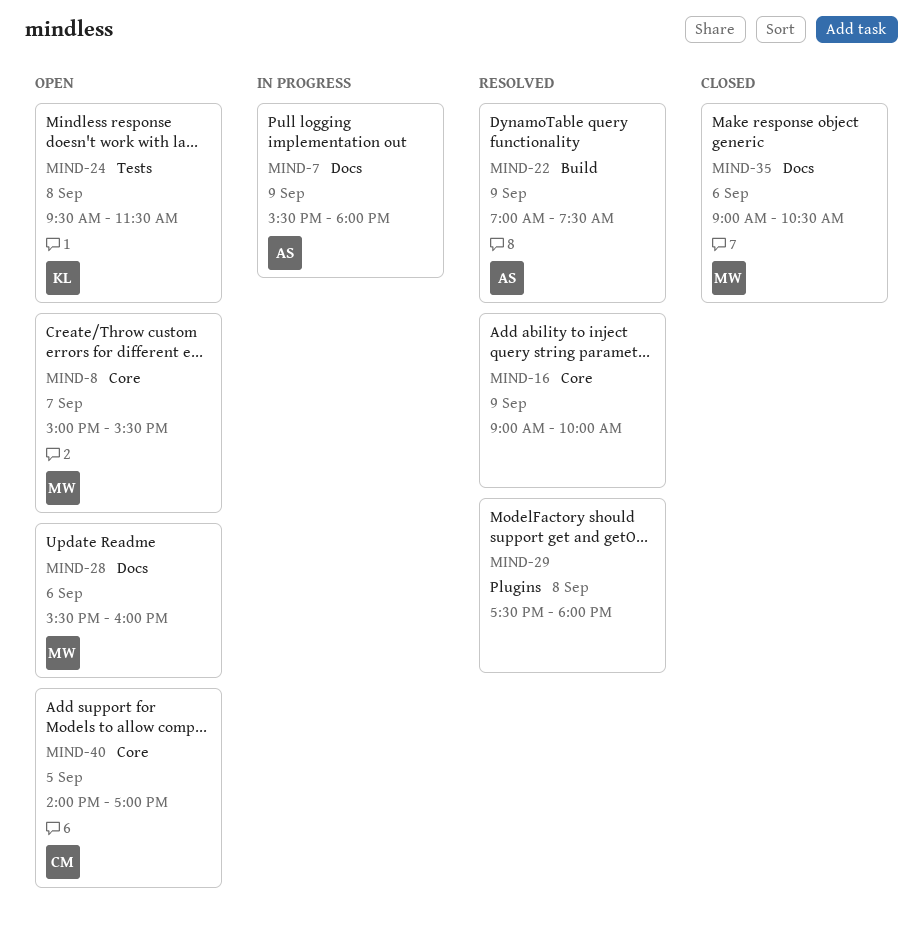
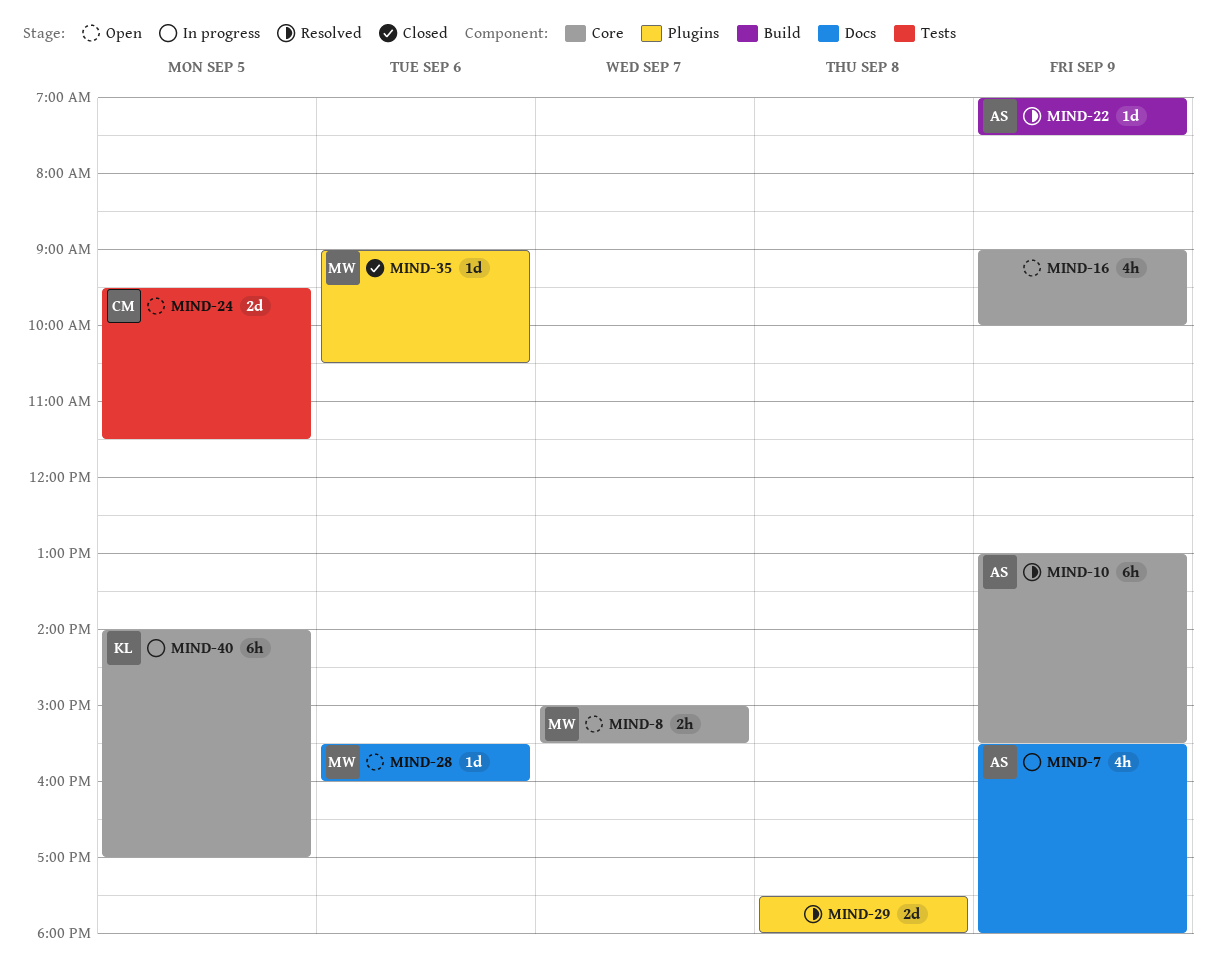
MIND-10: none -> present
MIND-16, status: Resolved -> Open
MIND-24, owner: KL -> CM
MIND-24, day: Sep 8 -> Sep 5
MIND-35, label: Docs -> Plugins
MIND-40, status: Open -> In progress
MIND-40, owner: CM -> KL

